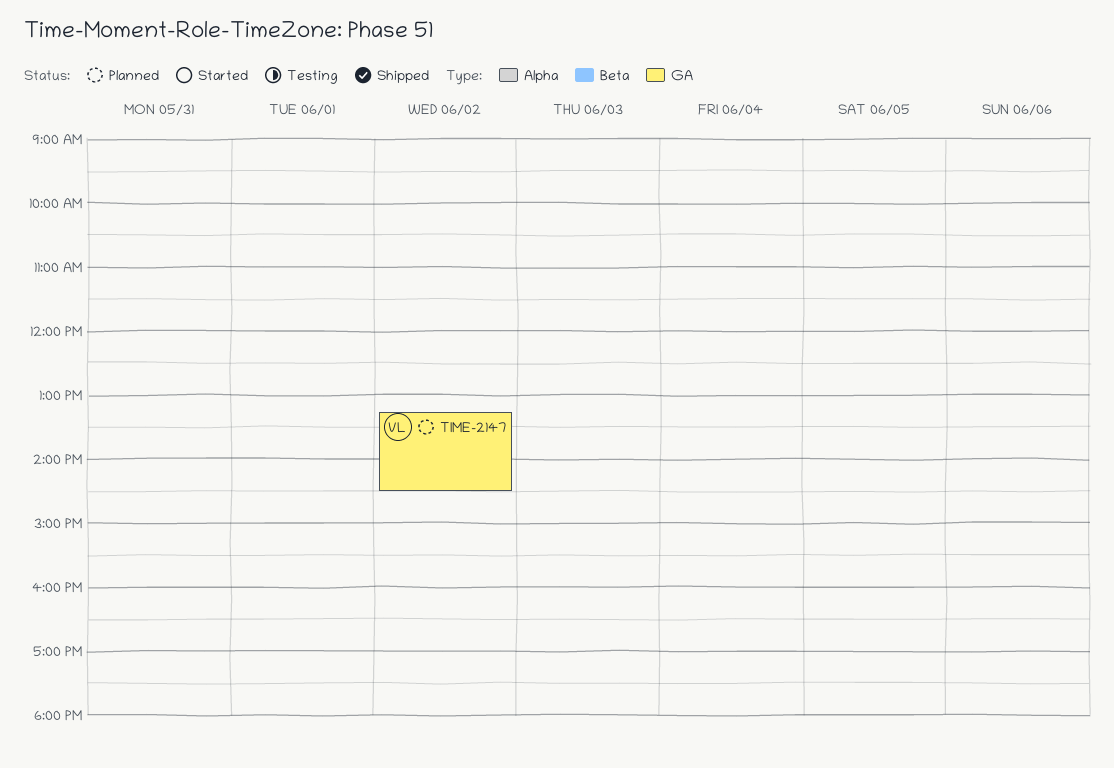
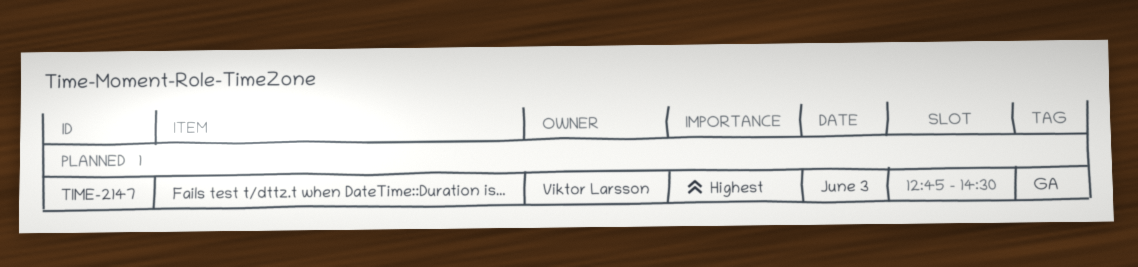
TIME-2147, day: Jun 2 -> Jun 3
TIME-2147, begins: 13:15 -> 12:45

